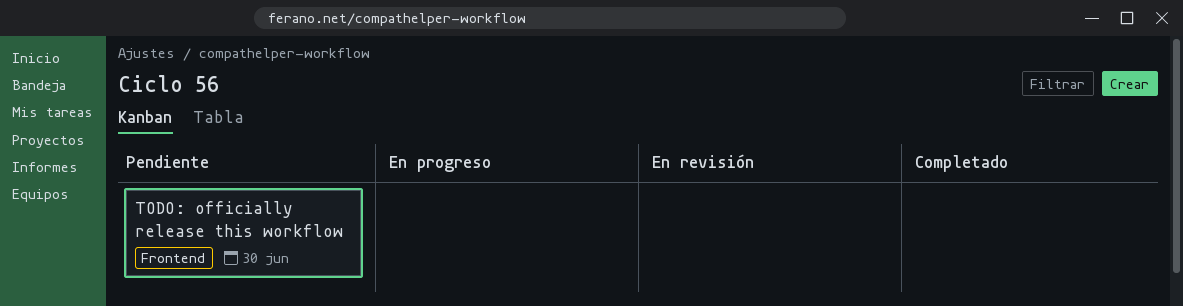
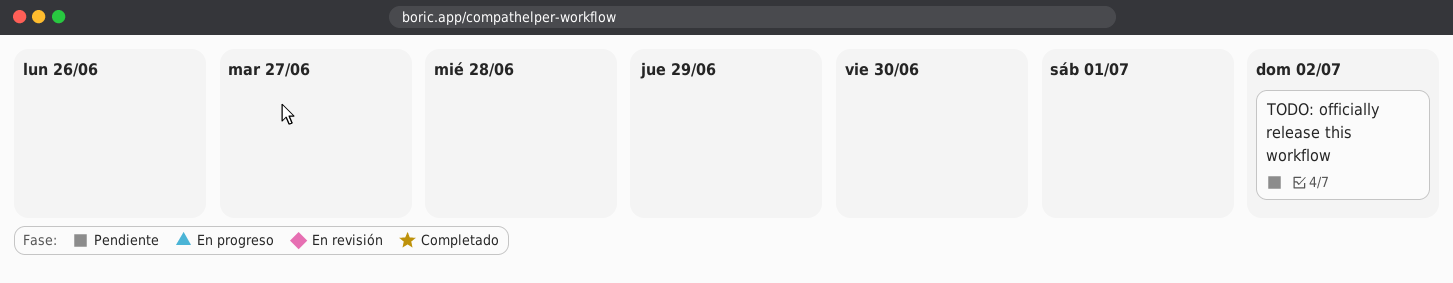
TODO: officially release this workflow, due: Jun 30 -> Jul 2

